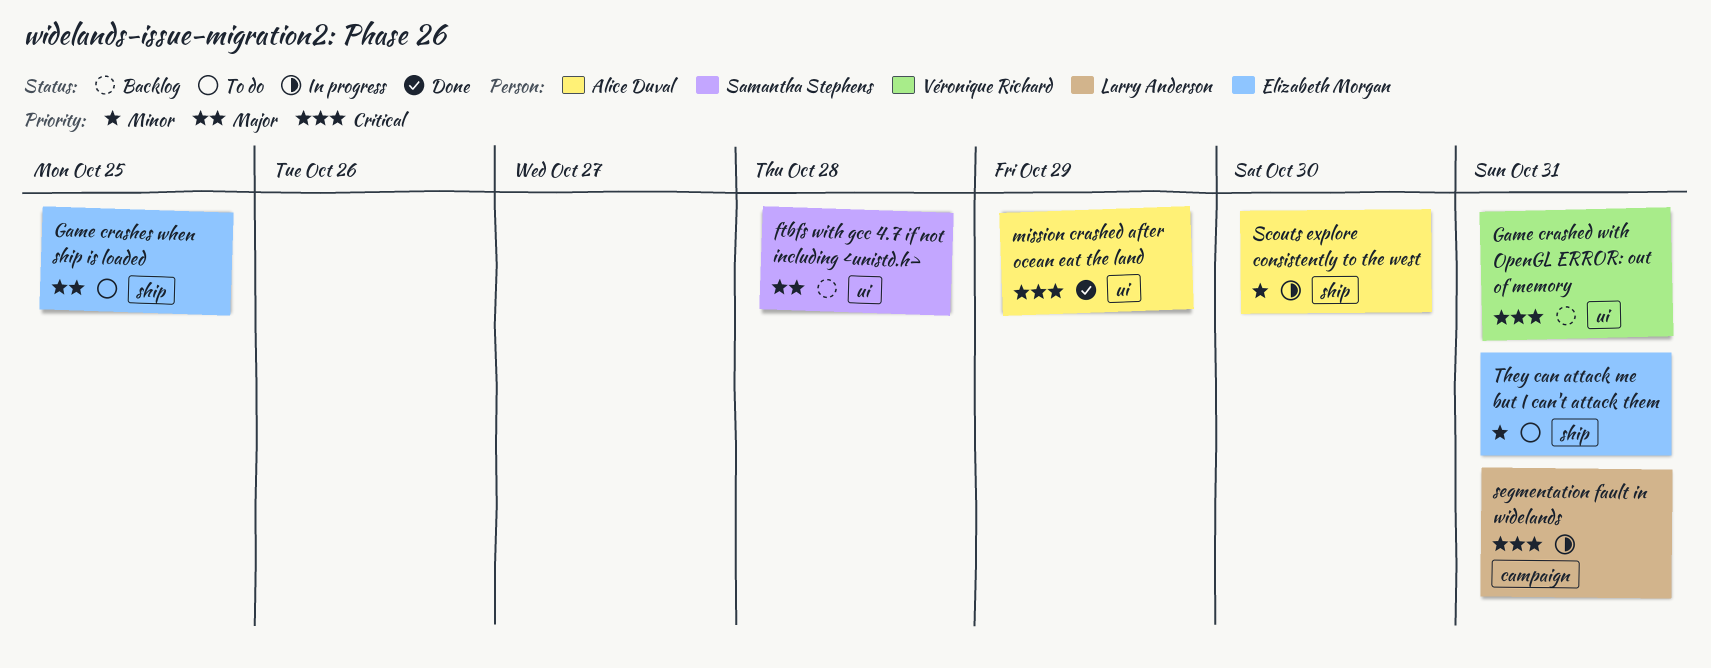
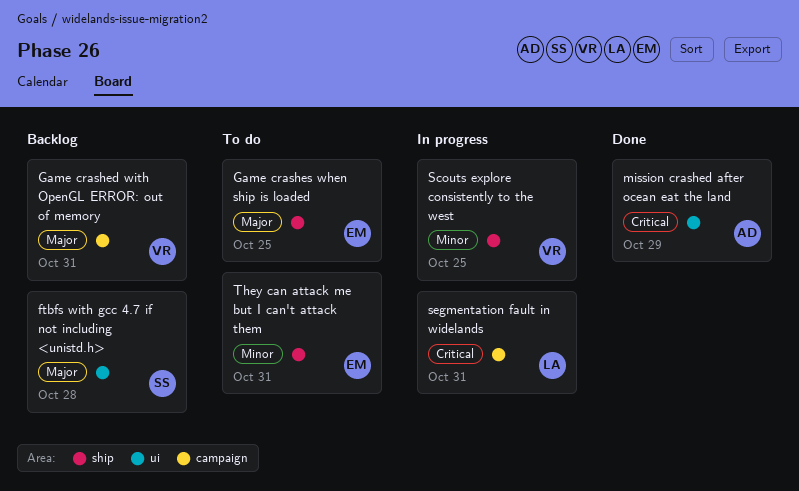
Game crashed with OpenGL ERROR: out of memory, priority: Critical -> Major
Game crashed with OpenGL ERROR: out of memory, label: ui -> campaign
Scouts explore consistently to the west, owner: Alice Duval -> Véronique Richard
Scouts explore consistently to the west, due: Oct 30 -> Oct 25

